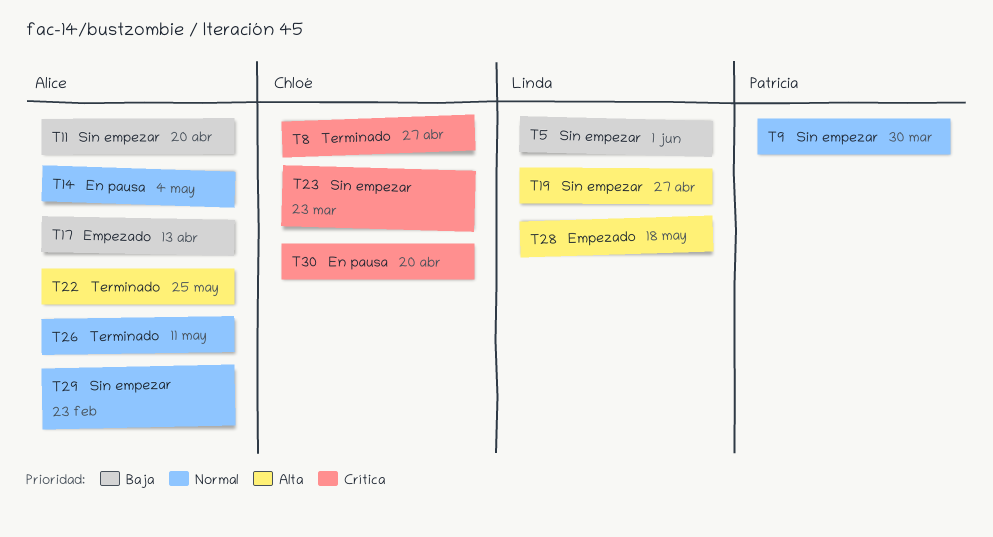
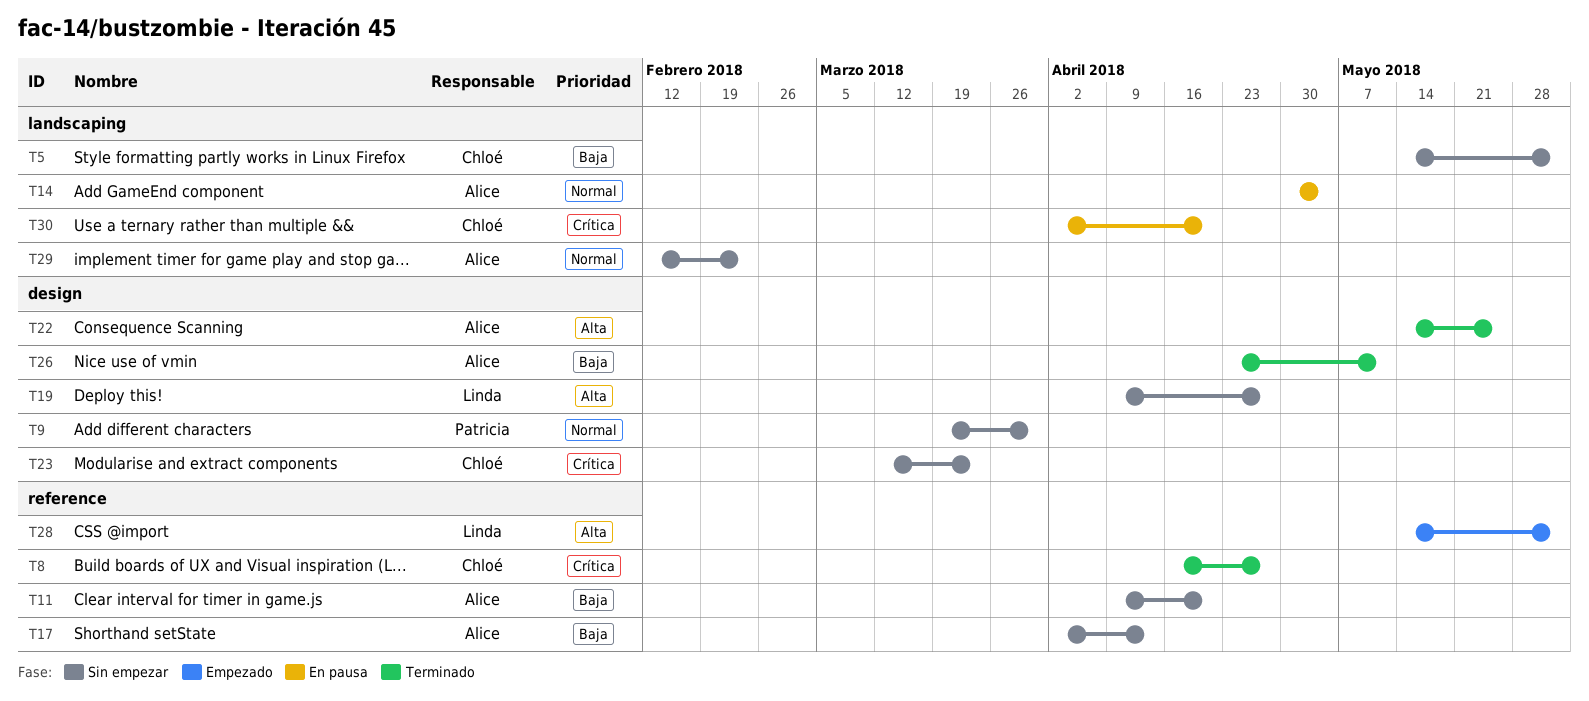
T5, owner: Linda -> Chloé
T17, status: Empezado -> Sin empezar
T26, priority: Normal -> Baja
T28, due: May 18 -> Jun 1

